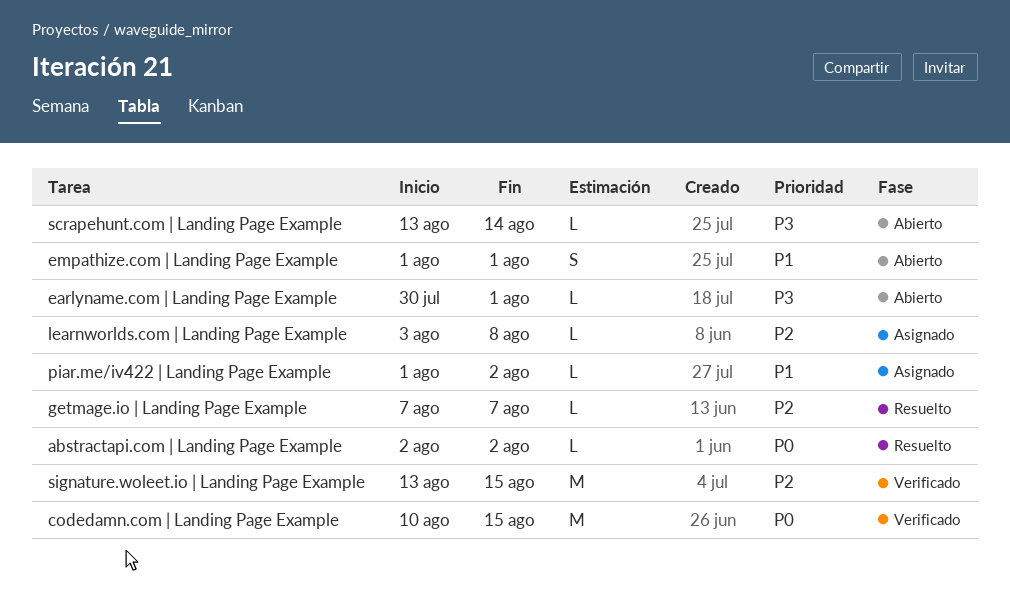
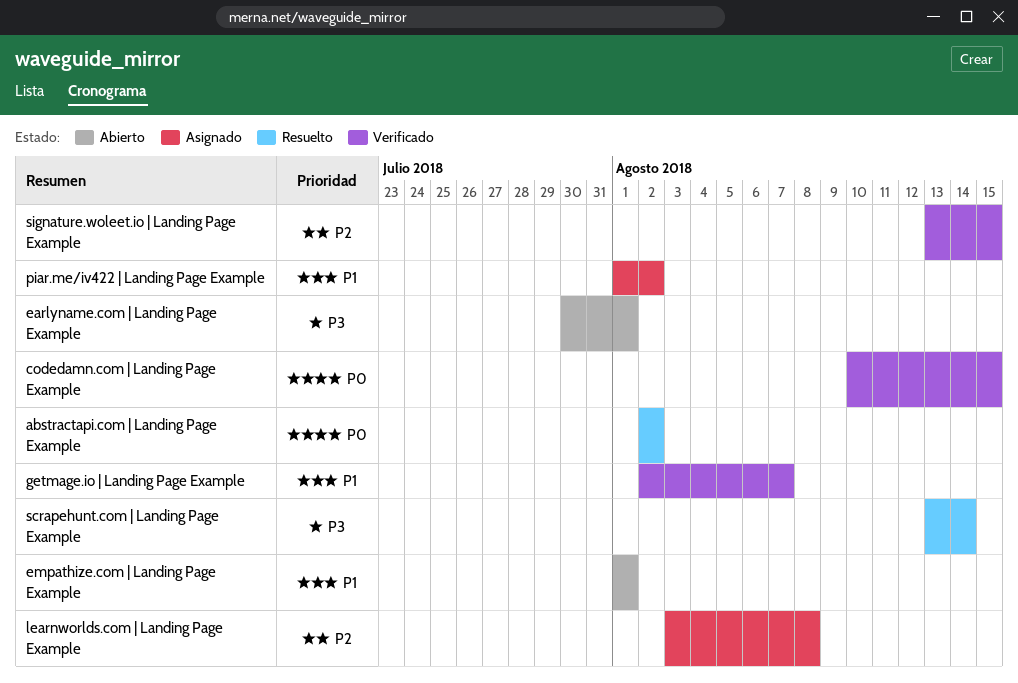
getmage.io | Landing Page Example, status: Resuelto -> Verificado
getmage.io | Landing Page Example, priority: P2 -> P1
getmage.io | Landing Page Example, start: Aug 7 -> Aug 2
scrapehunt.com | Landing Page Example, status: Abierto -> Resuelto

